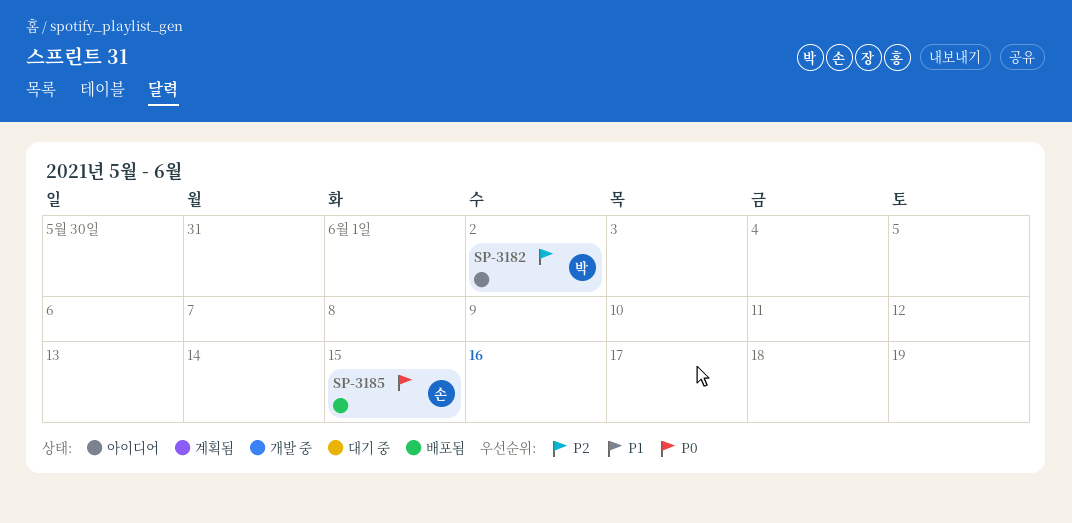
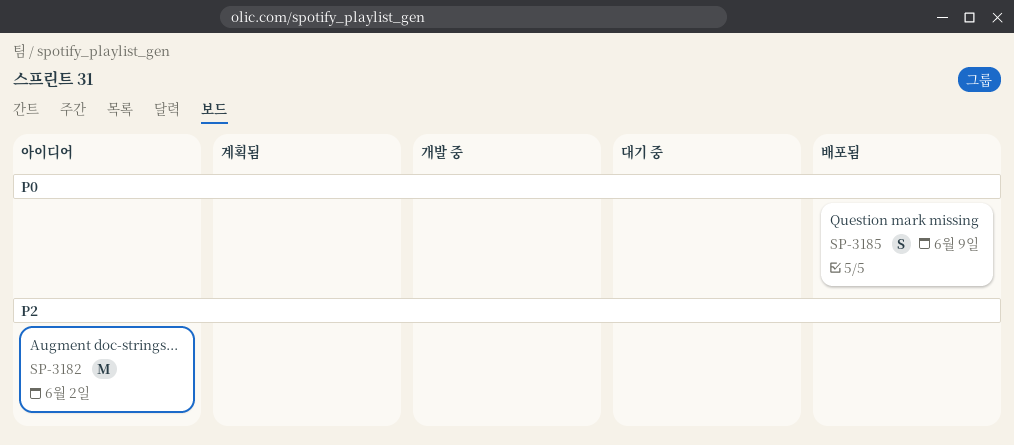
SP-3185, due: Jun 15 -> Jun 9

